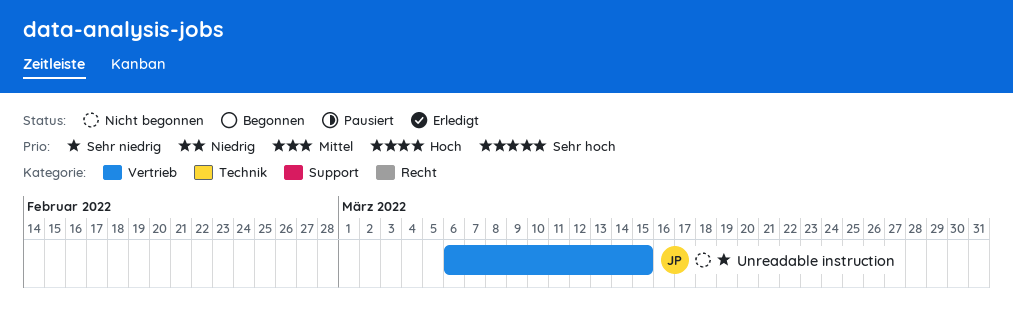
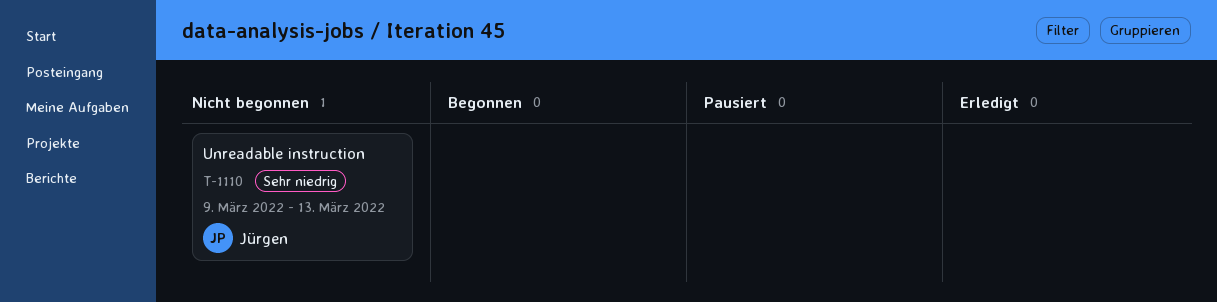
Unreadable instruction, start: Mar 6 -> Mar 9
Unreadable instruction, due: Mar 15 -> Mar 13

